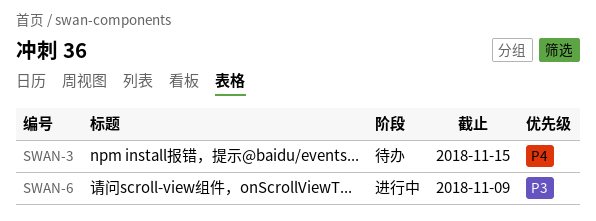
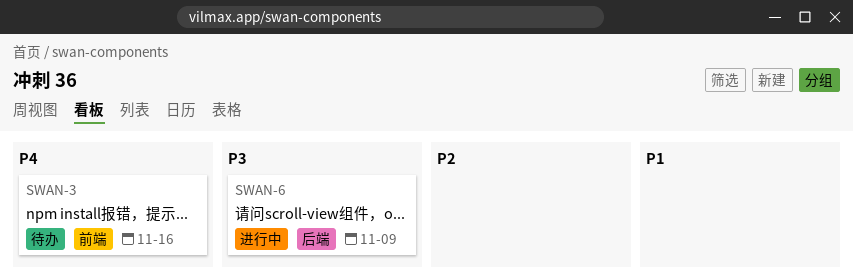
SWAN-3, due: Nov 15 -> Nov 16

